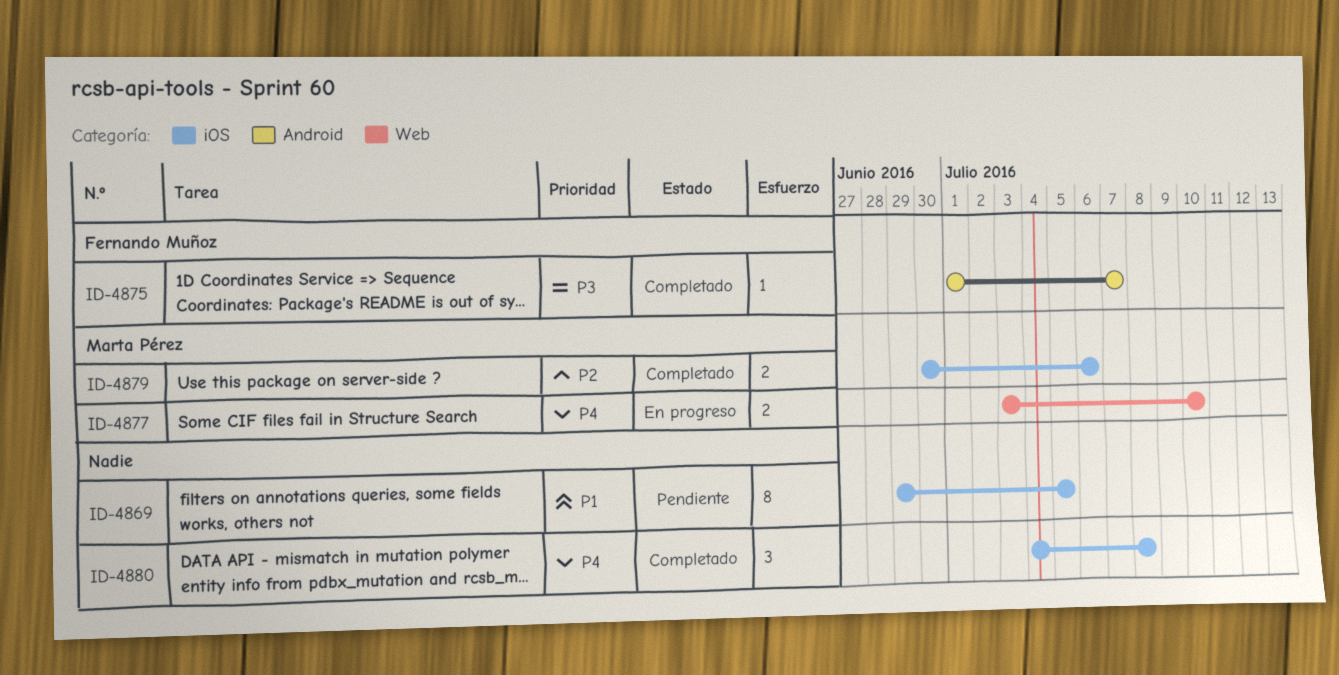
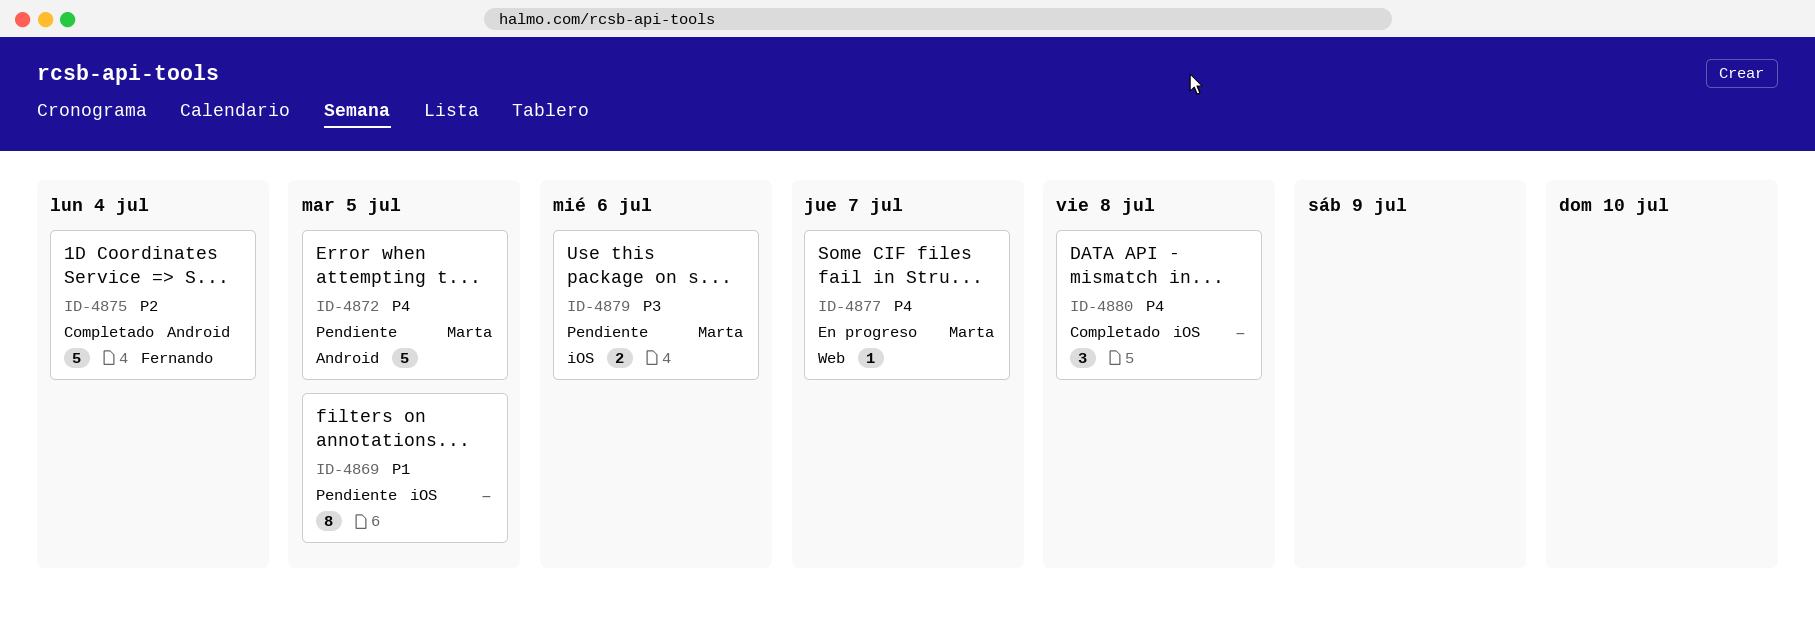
ID-4872: none -> present
ID-4875, priority: P3 -> P2
ID-4875, estimate: 1 -> 5
ID-4875, due: Jul 7 -> Jul 4
ID-4877, estimate: 2 -> 1
ID-4877, due: Jul 10 -> Jul 7
ID-4879, status: Completado -> Pendiente
ID-4879, priority: P2 -> P3

